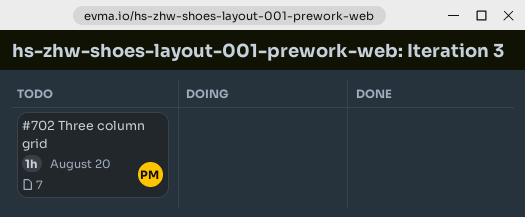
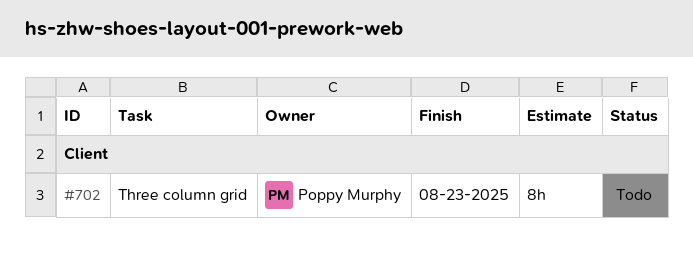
#702, estimate: 1h -> 8h
#702, due: Aug 20 -> Aug 23

